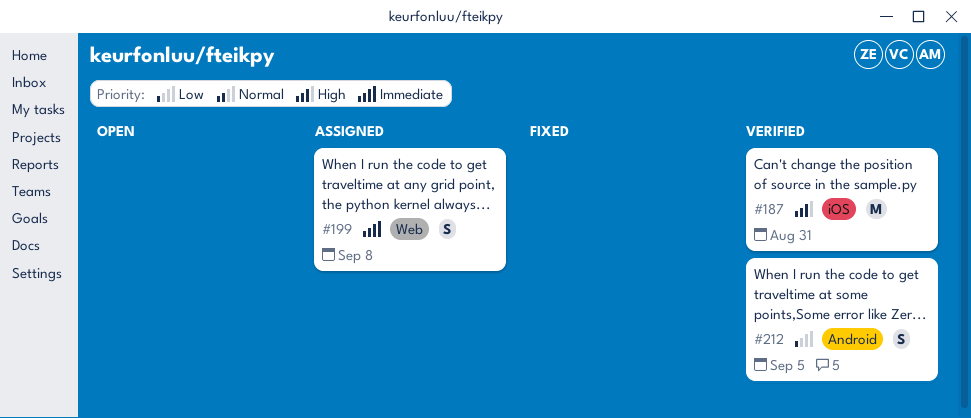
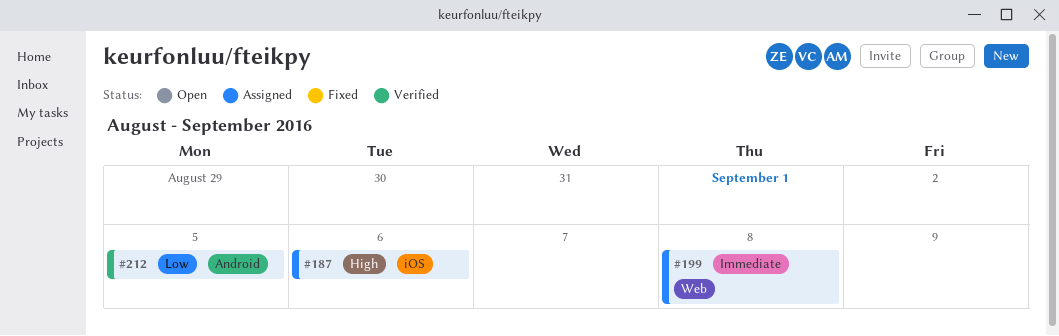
#187, status: Verified -> Assigned
#187, due: Aug 31 -> Sep 6

